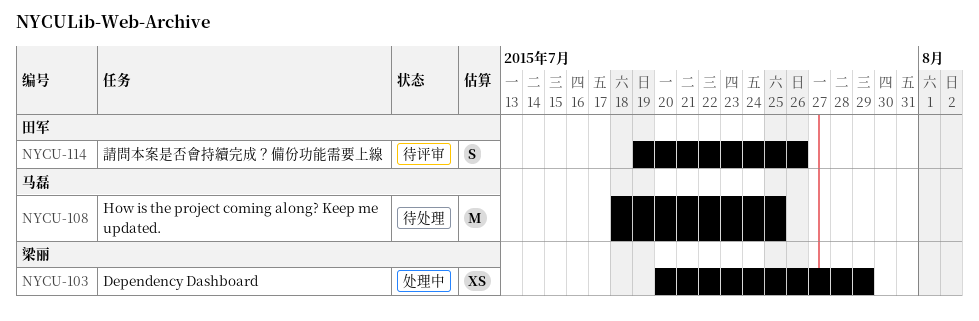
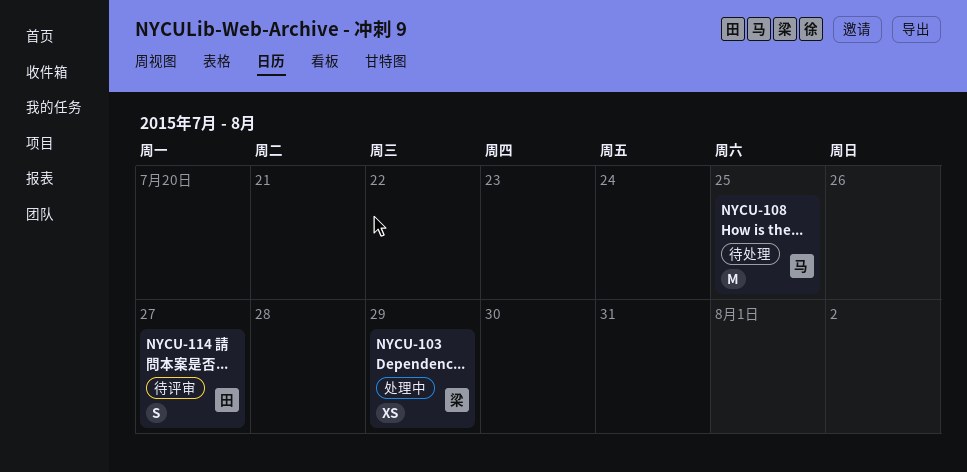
NYCU-114, due: Jul 26 -> Jul 27

